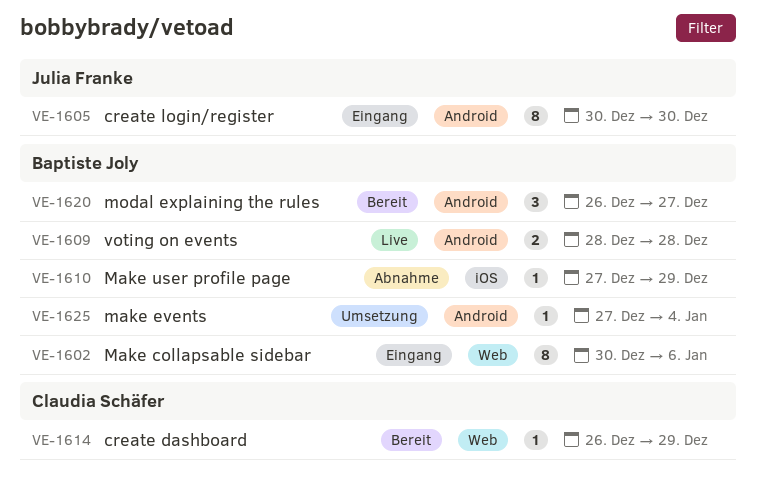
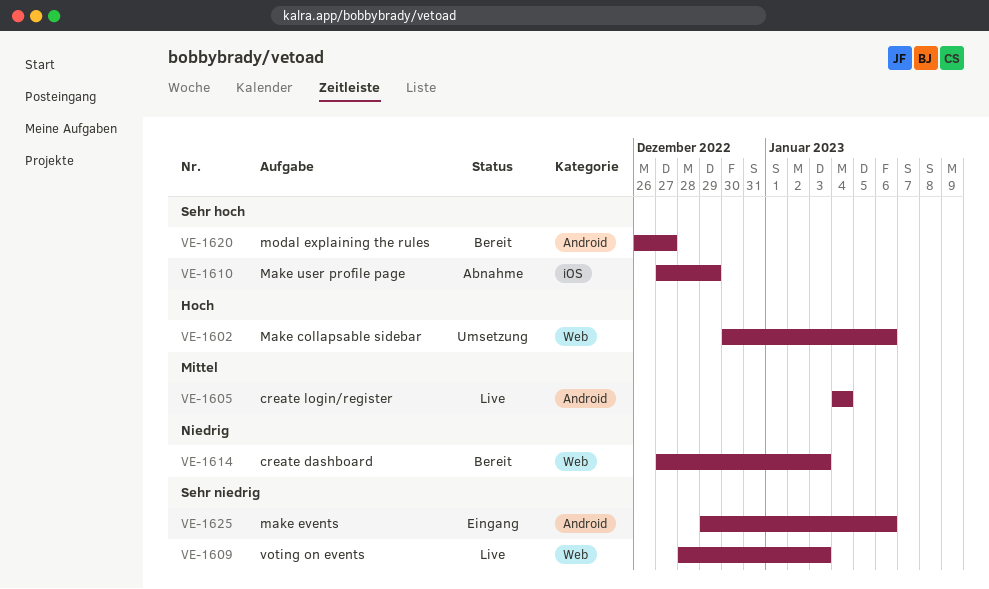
VE-1602, status: Eingang -> Umsetzung
VE-1605, status: Eingang -> Live
VE-1605, start: Dec 30 -> Jan 4
VE-1605, due: Dec 30 -> Jan 4
VE-1609, label: Android -> Web
VE-1609, due: Dec 28 -> Jan 3
VE-1614, start: Dec 26 -> Dec 27
VE-1614, due: Dec 29 -> Jan 3
VE-1625, status: Umsetzung -> Eingang
VE-1625, start: Dec 27 -> Dec 29
VE-1625, due: Jan 4 -> Jan 6

